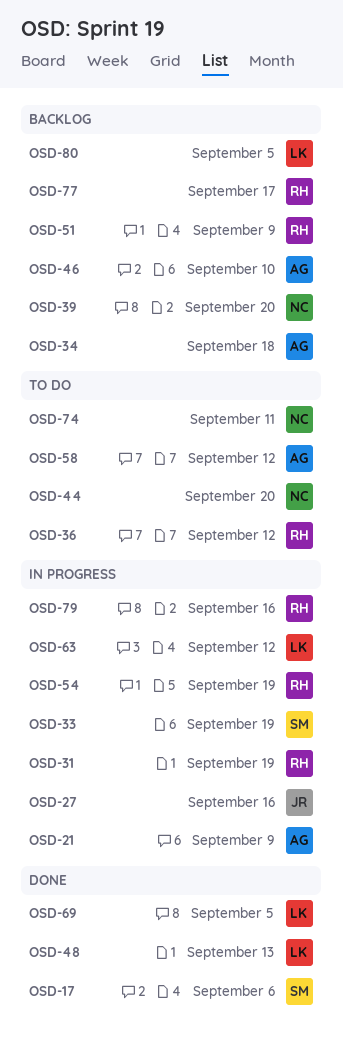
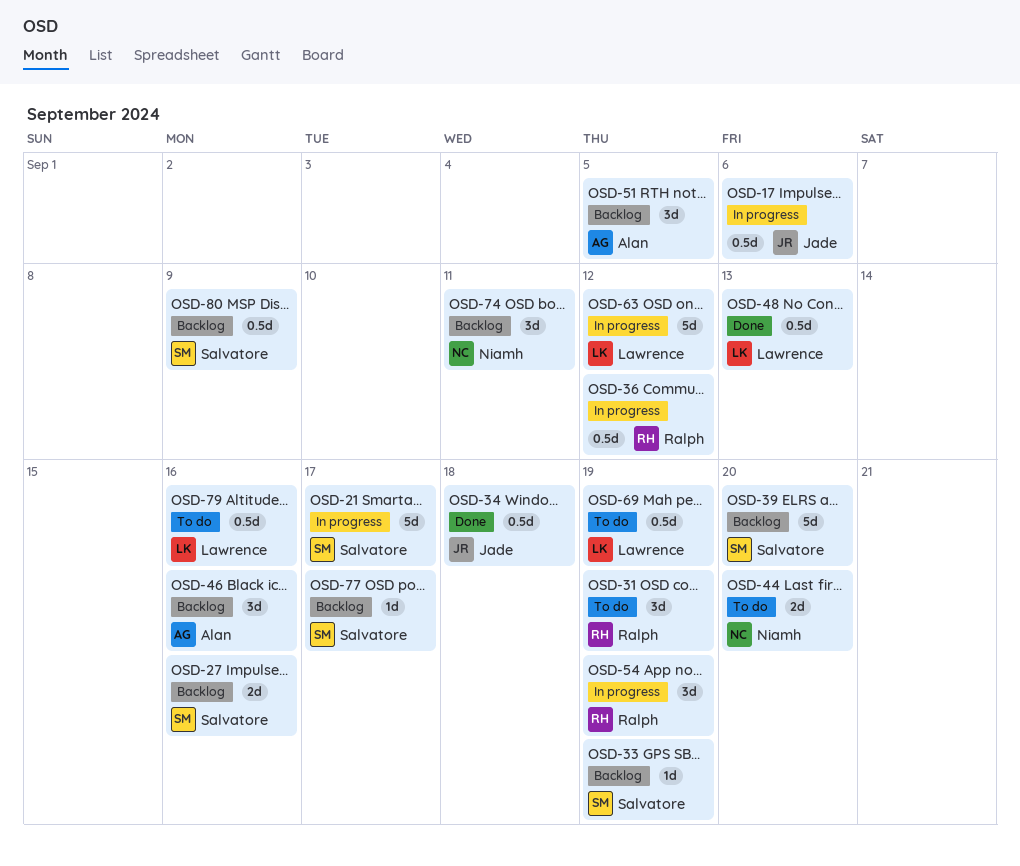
OSD-17, status: Done -> In progress
OSD-17, owner: Salvatore -> Jade
OSD-21, owner: Alan -> Salvatore
OSD-21, due: Sep 9 -> Sep 17
OSD-27, status: In progress -> Backlog
OSD-27, owner: Jade -> Salvatore
OSD-31, status: In progress -> To do
OSD-33, status: In progress -> Backlog
OSD-34, status: Backlog -> Done
OSD-34, owner: Alan -> Jade
OSD-36, status: To do -> In progress
OSD-39, owner: Niamh -> Salvatore
OSD-46, due: Sep 10 -> Sep 16
OSD-51, owner: Ralph -> Alan
OSD-51, due: Sep 9 -> Sep 5
OSD-58: present -> none
OSD-69, status: Done -> To do
OSD-69, due: Sep 5 -> Sep 19
OSD-74, status: To do -> Backlog
OSD-77, owner: Ralph -> Salvatore
OSD-79, status: In progress -> To do
OSD-79, owner: Ralph -> Lawrence
OSD-80, owner: Lawrence -> Salvatore
OSD-80, due: Sep 5 -> Sep 9

